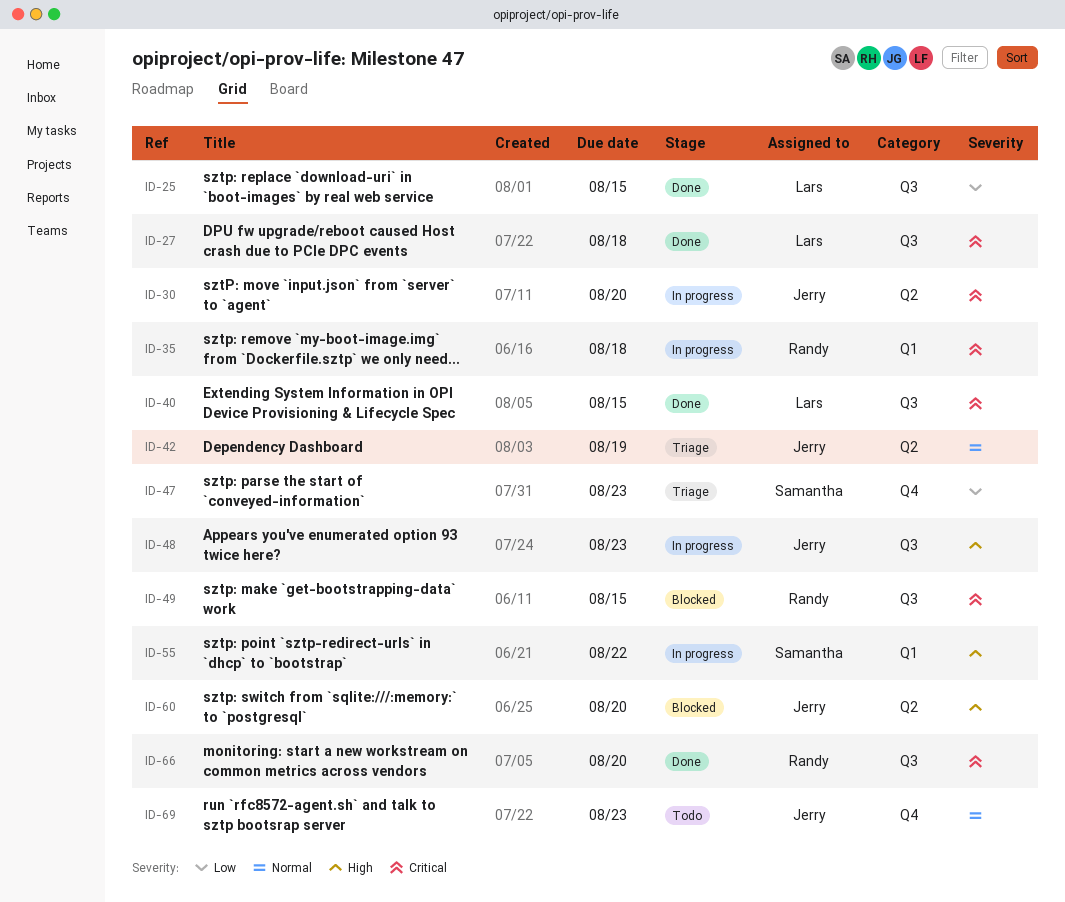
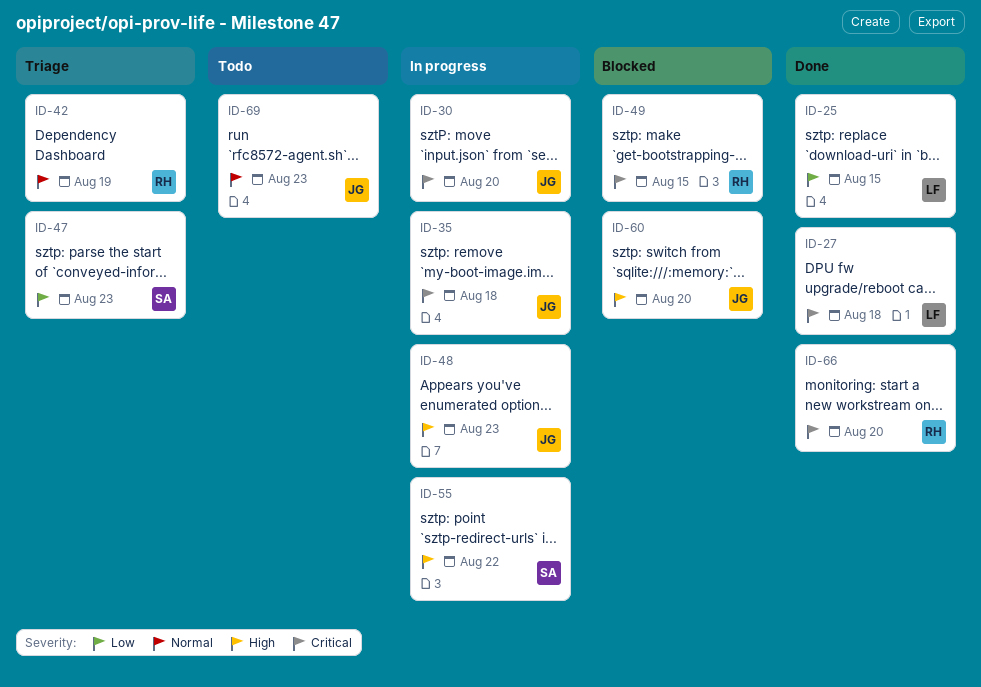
ID-35, owner: Randy -> Jerry
ID-40: present -> none
ID-42, owner: Jerry -> Randy

